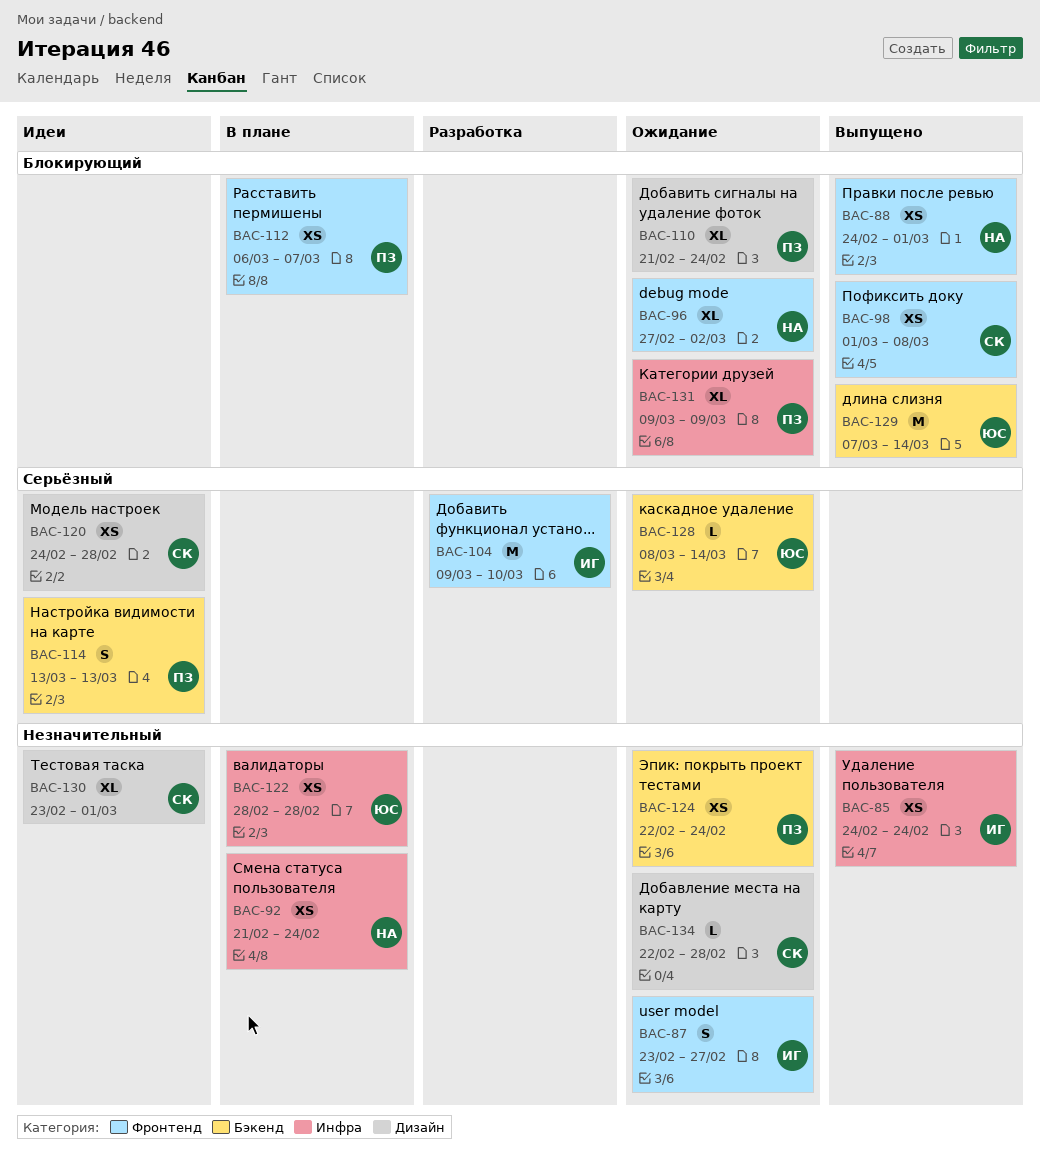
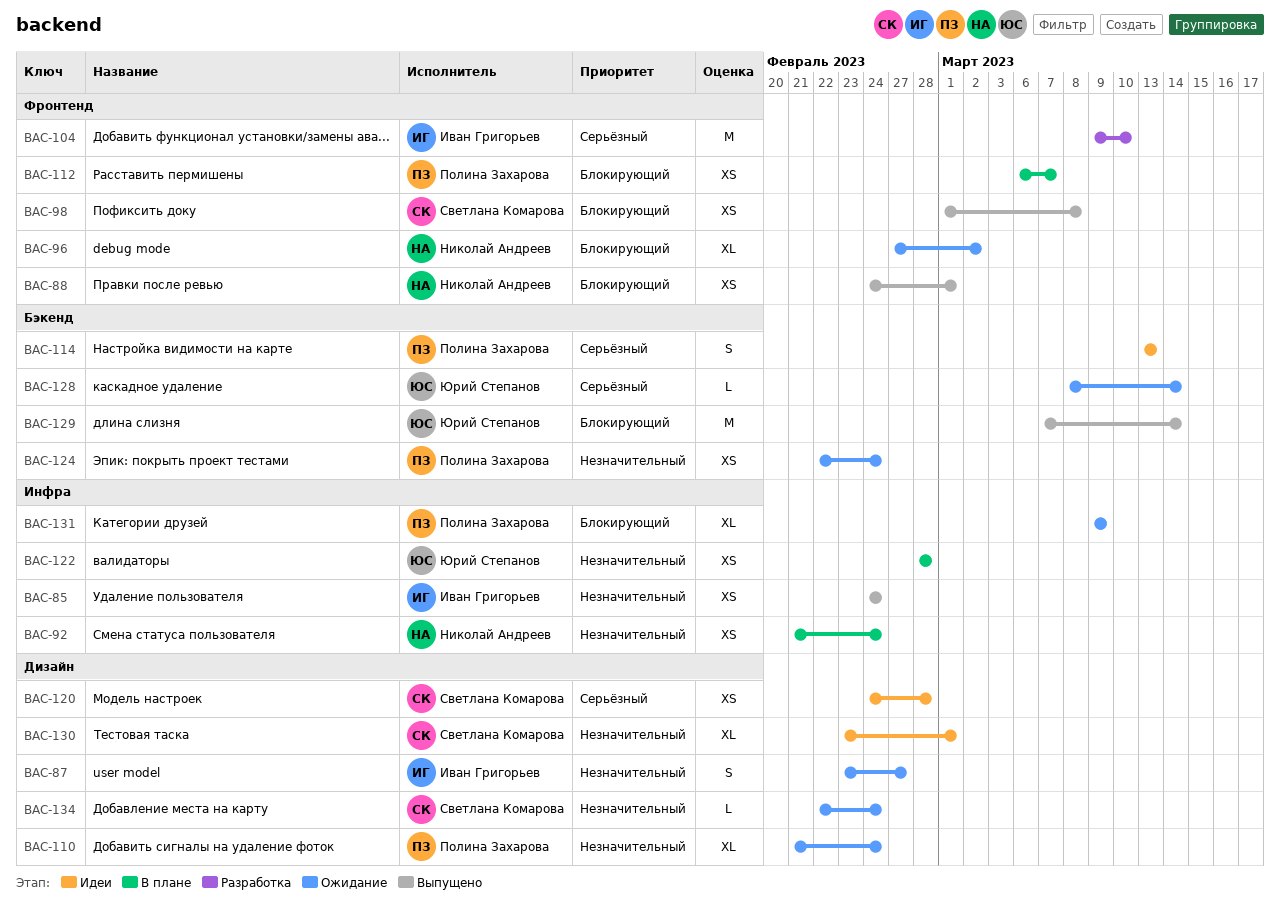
BAC-87, label: Фронтенд -> Дизайн
BAC-110, priority: Блокирующий -> Незначительный
BAC-134, due: Feb 28 -> Feb 24

